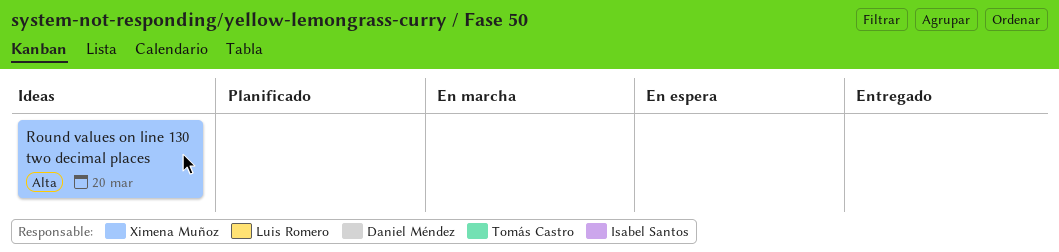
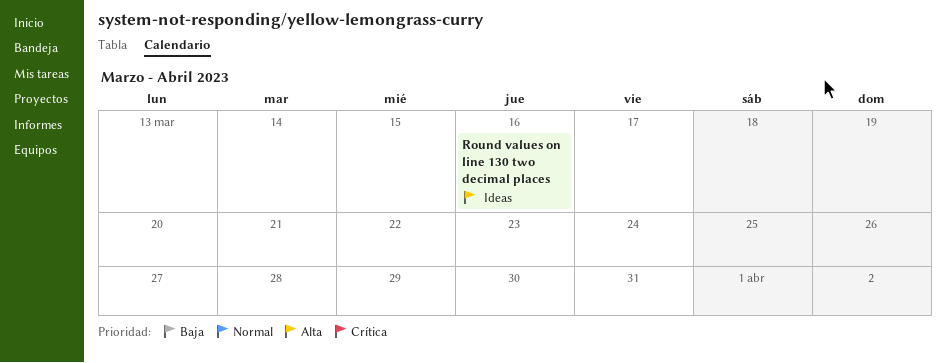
Round values on line 130 two decimal places, due: Mar 20 -> Mar 16

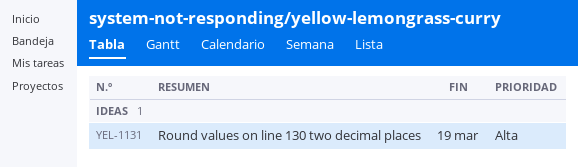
Round values on line 130 two decimal places, due: Mar 16 -> Mar 19

